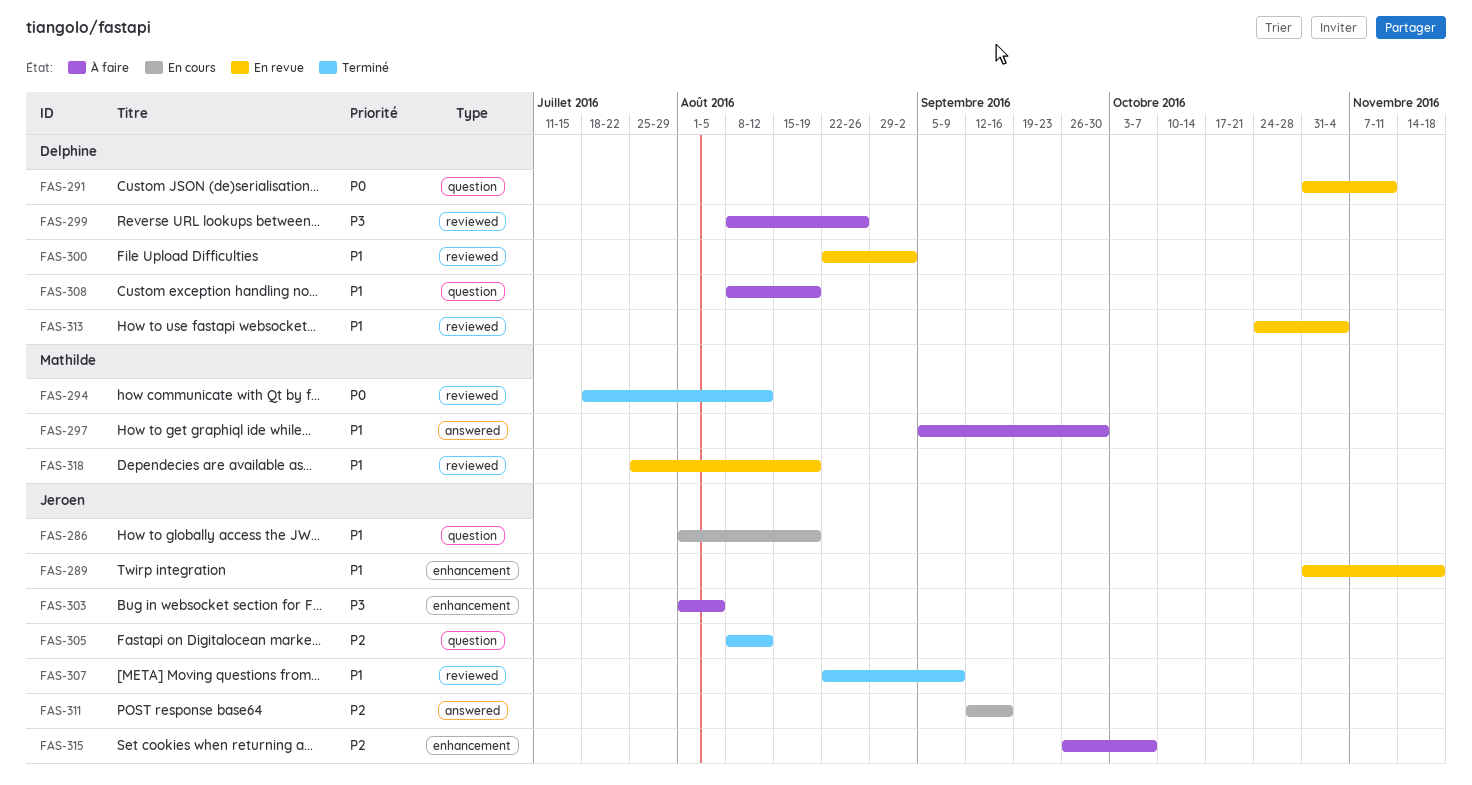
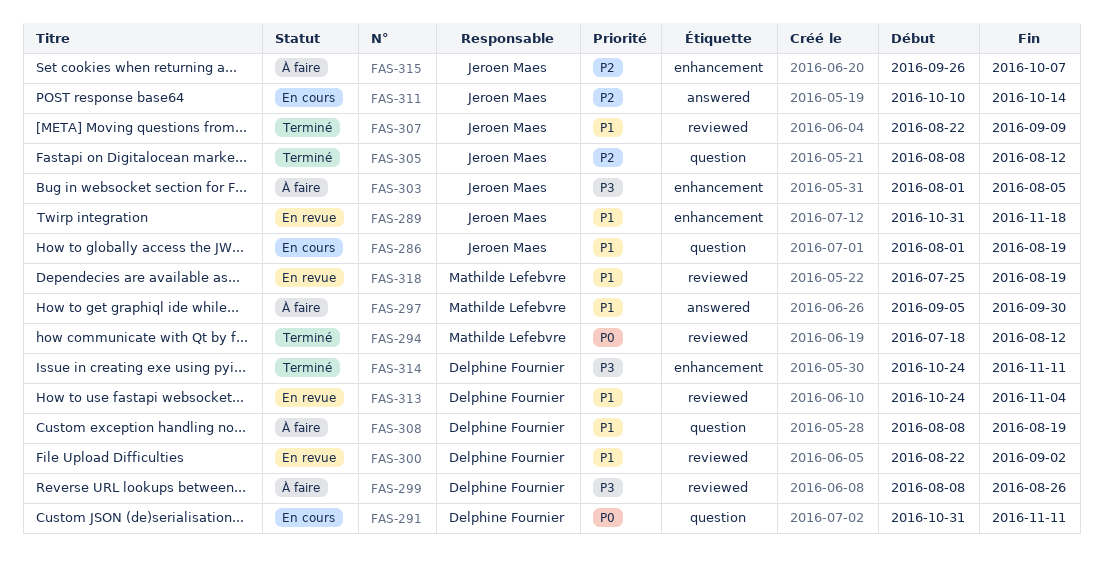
FAS-291, status: En revue -> En cours
FAS-311, start: Sep 12 -> Oct 10
FAS-311, due: Sep 16 -> Oct 14
FAS-314: none -> present

